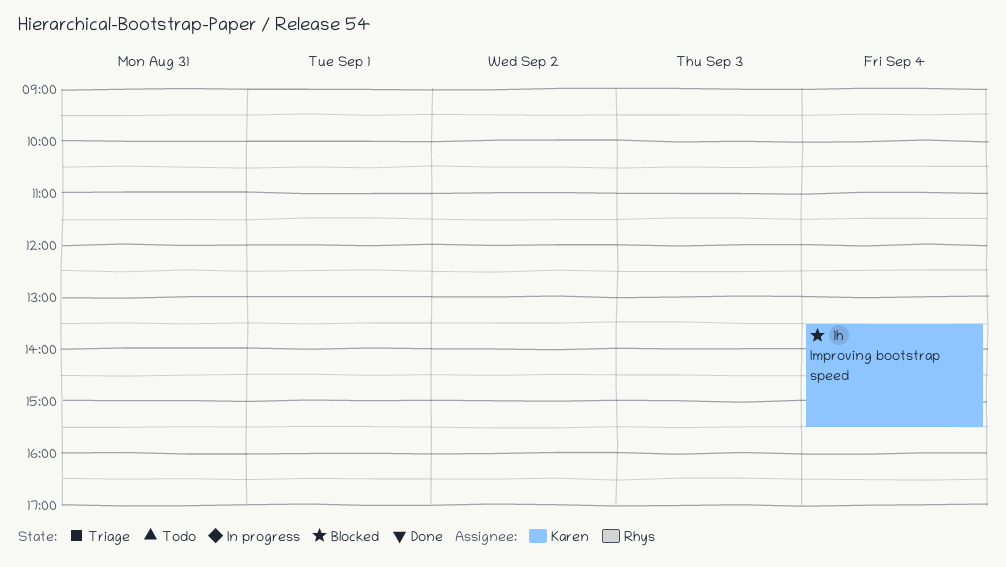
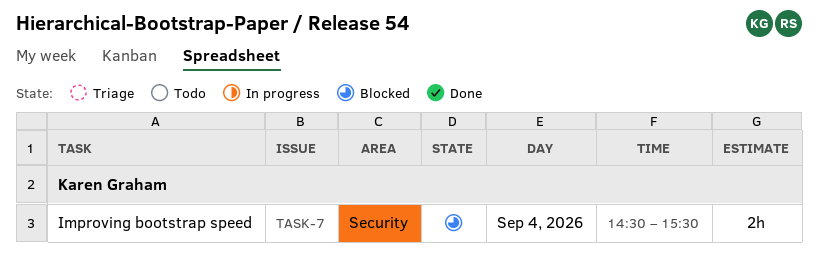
Improving bootstrap speed, estimate: 1h -> 2h
Improving bootstrap speed, begins: 13:30 -> 14:30

